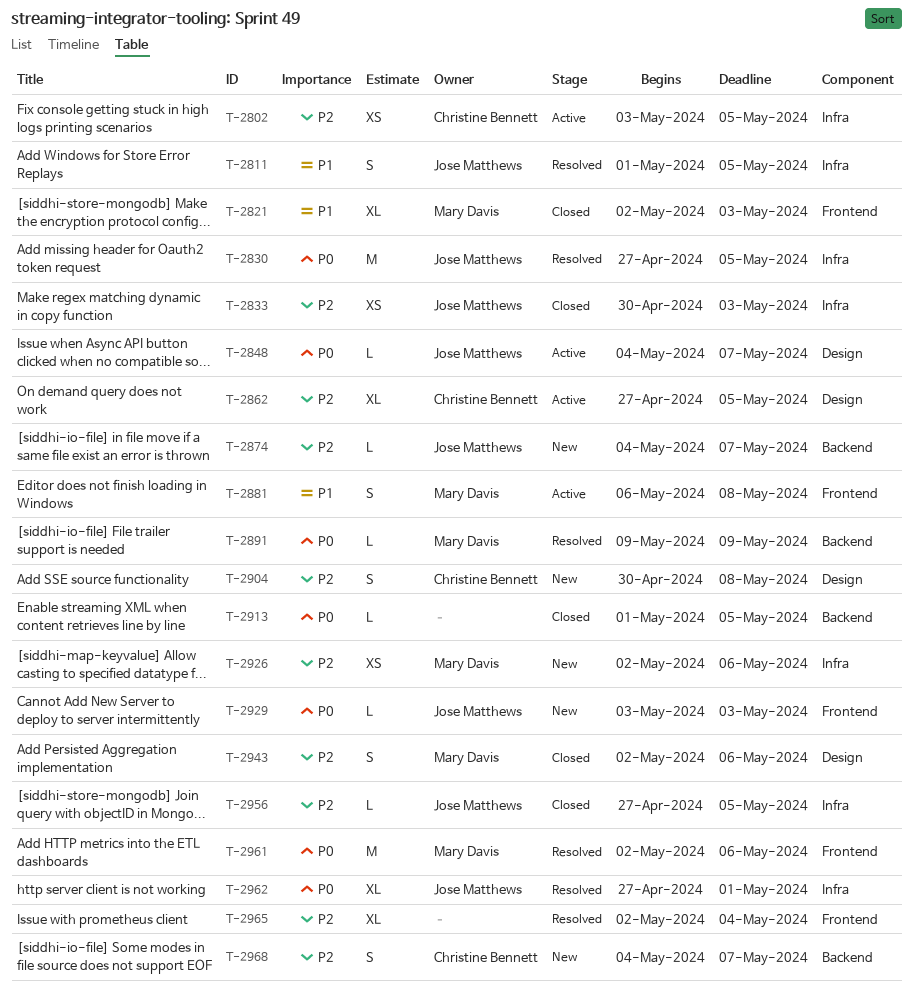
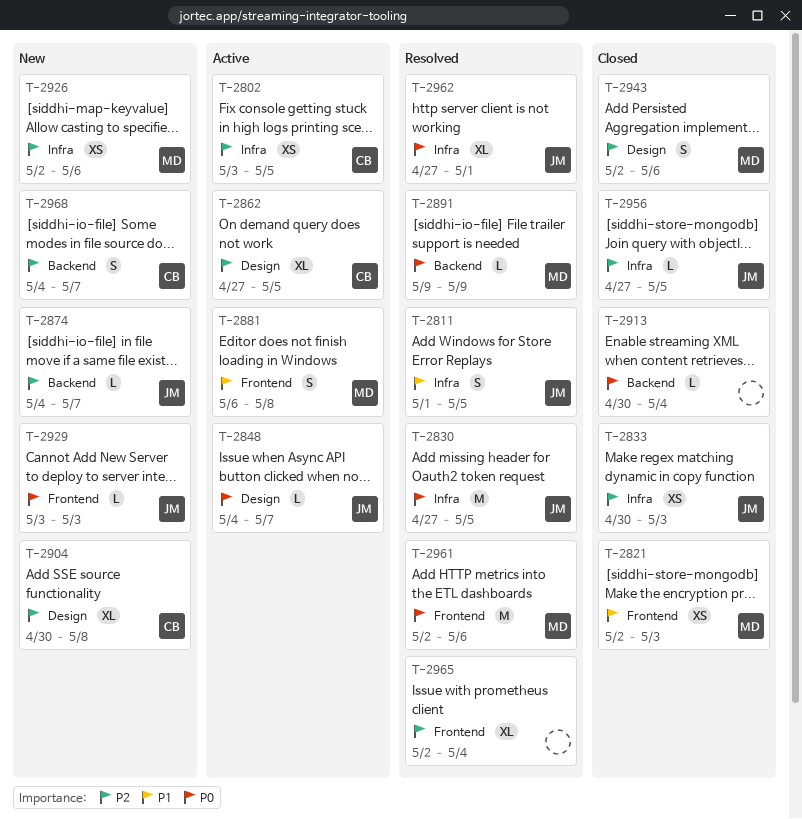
T-2821, estimate: XL -> XS
T-2904, estimate: S -> XL
T-2913, start: May 1 -> Apr 30
T-2913, due: May 5 -> May 4

